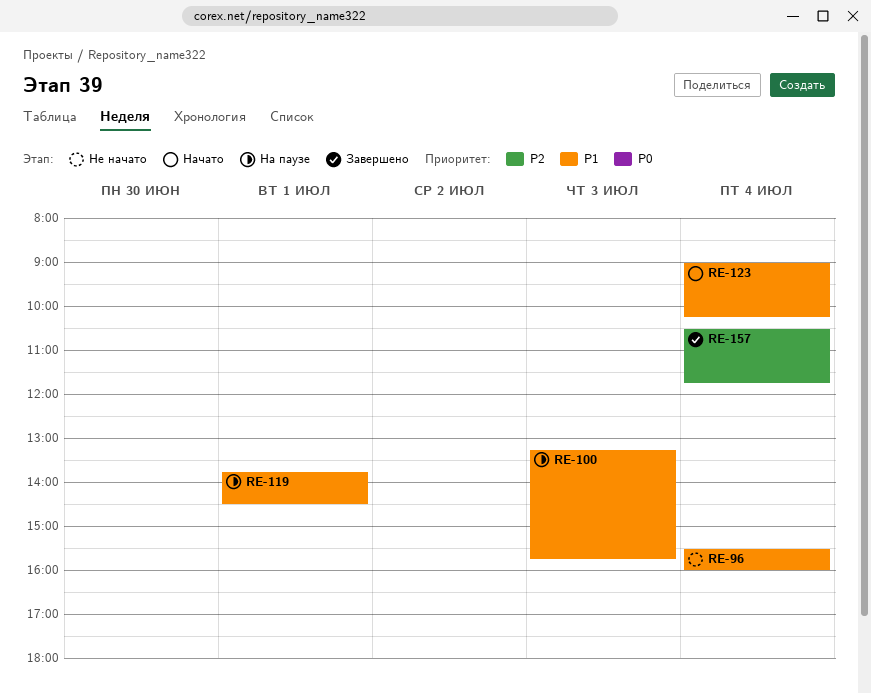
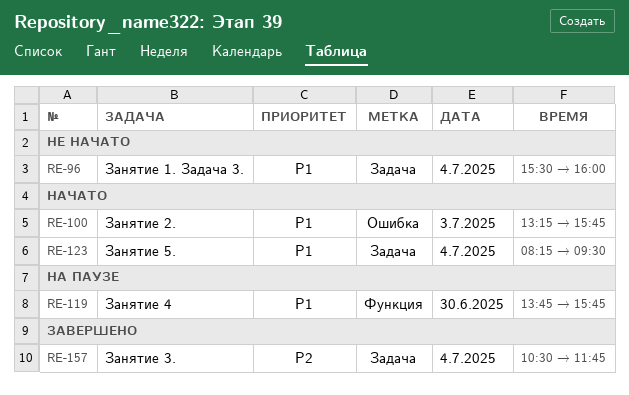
RE-100, status: На паузе -> Начато
RE-119, day: Jul 1 -> Jun 30
RE-119, ends: 14:30 -> 15:45
RE-123, begins: 09:00 -> 08:15
RE-123, ends: 10:15 -> 09:30

